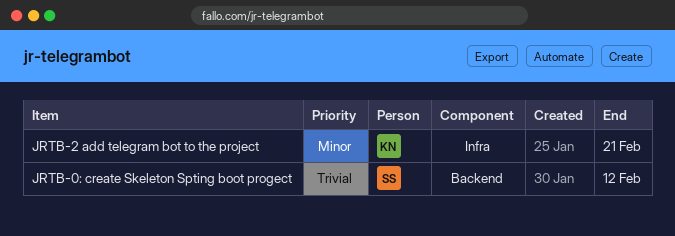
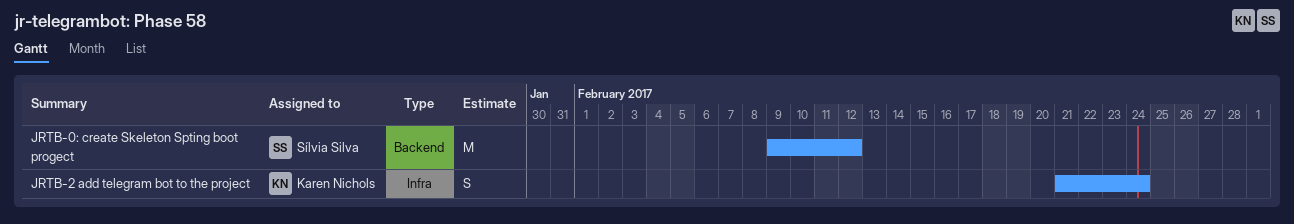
JRTB-2 add telegram bot to the project, due: Feb 21 -> Feb 24

